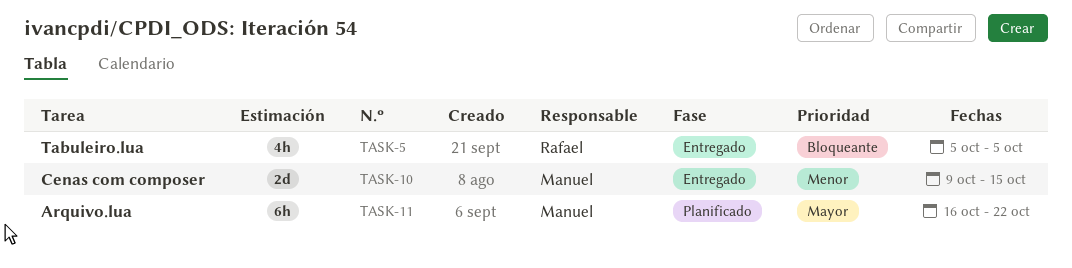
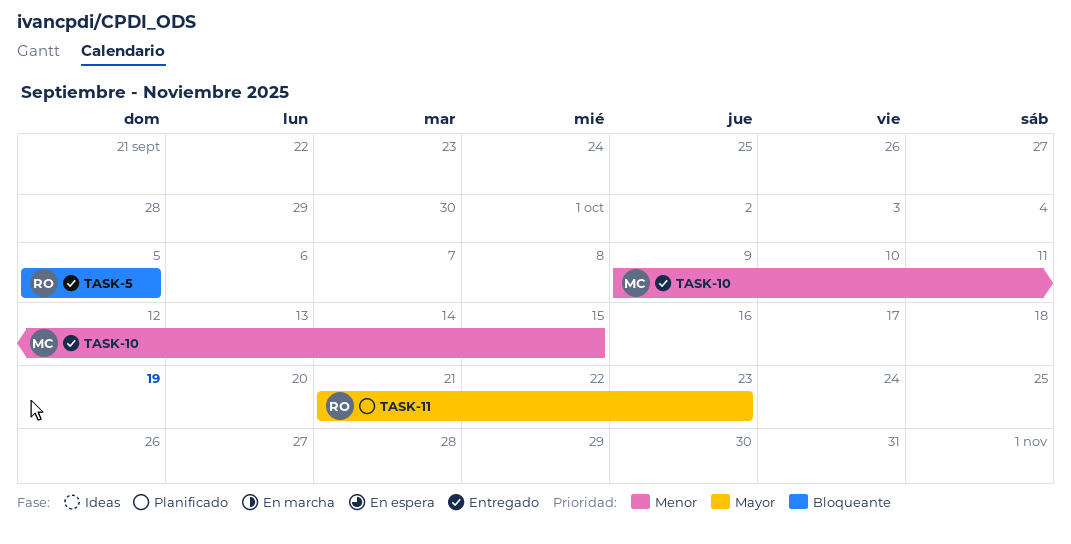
TASK-11, owner: Manuel -> Rafael
TASK-11, start: Oct 16 -> Oct 21
TASK-11, due: Oct 22 -> Oct 23

